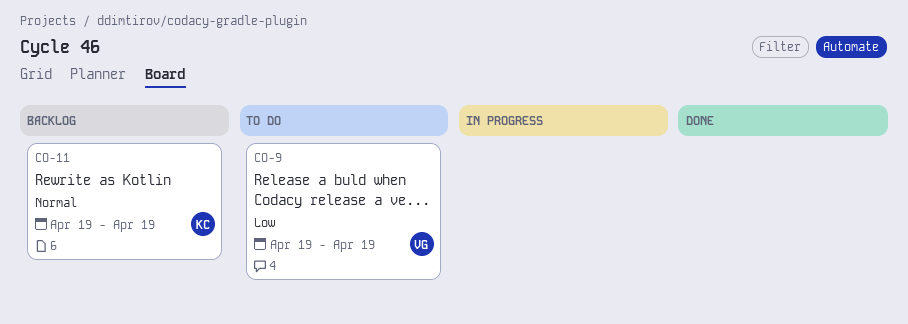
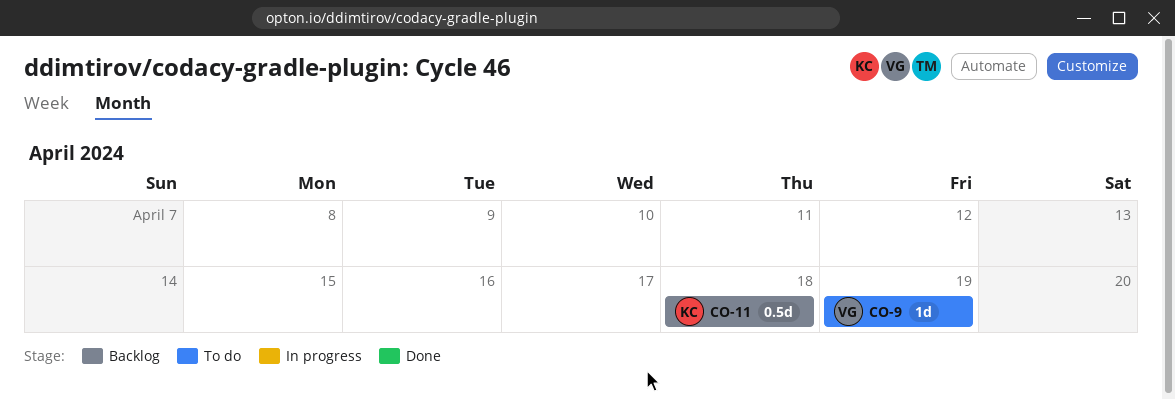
CO-11, start: Apr 19 -> Apr 18
CO-11, due: Apr 19 -> Apr 18

